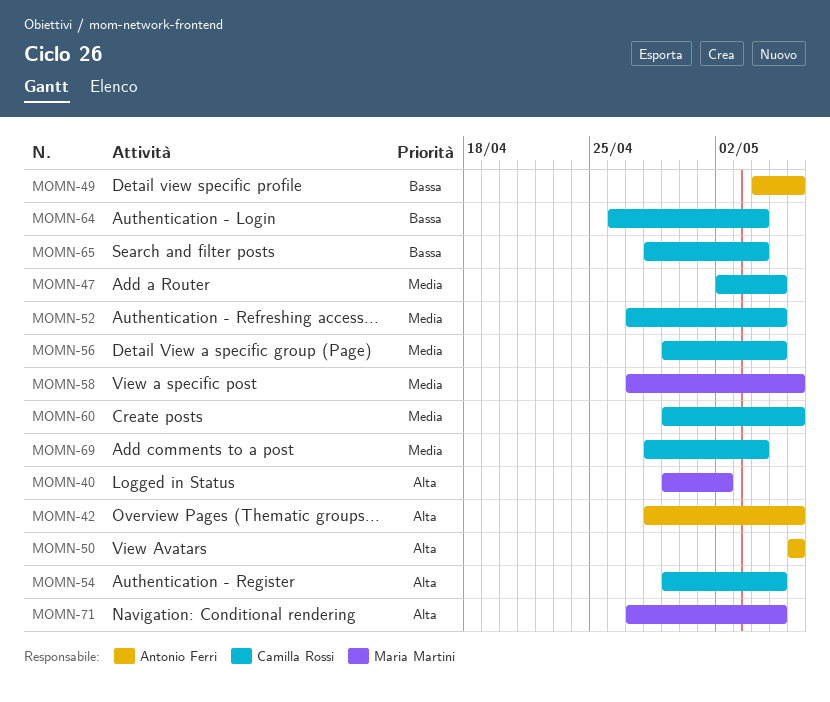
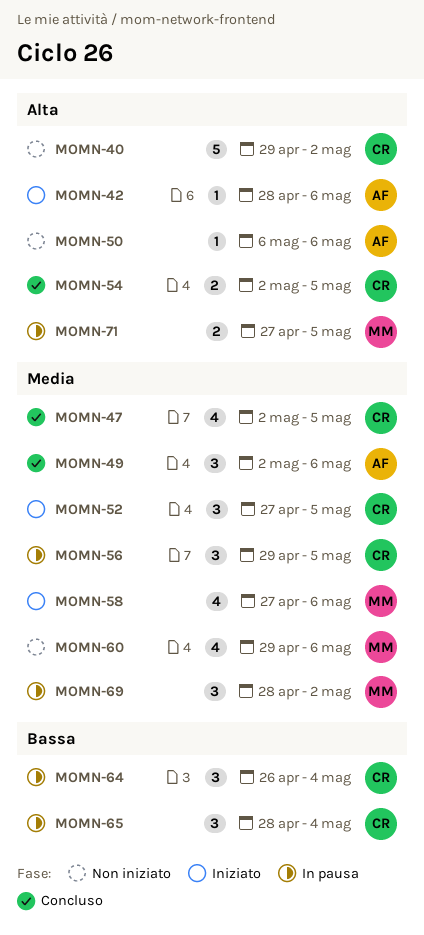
MOMN-40, owner: Maria Martini -> Camilla Rossi
MOMN-49, priority: Bassa -> Media
MOMN-49, start: May 4 -> May 2
MOMN-54, start: Apr 29 -> May 2
MOMN-60, owner: Camilla Rossi -> Maria Martini
MOMN-69, owner: Camilla Rossi -> Maria Martini
MOMN-69, due: May 4 -> May 2

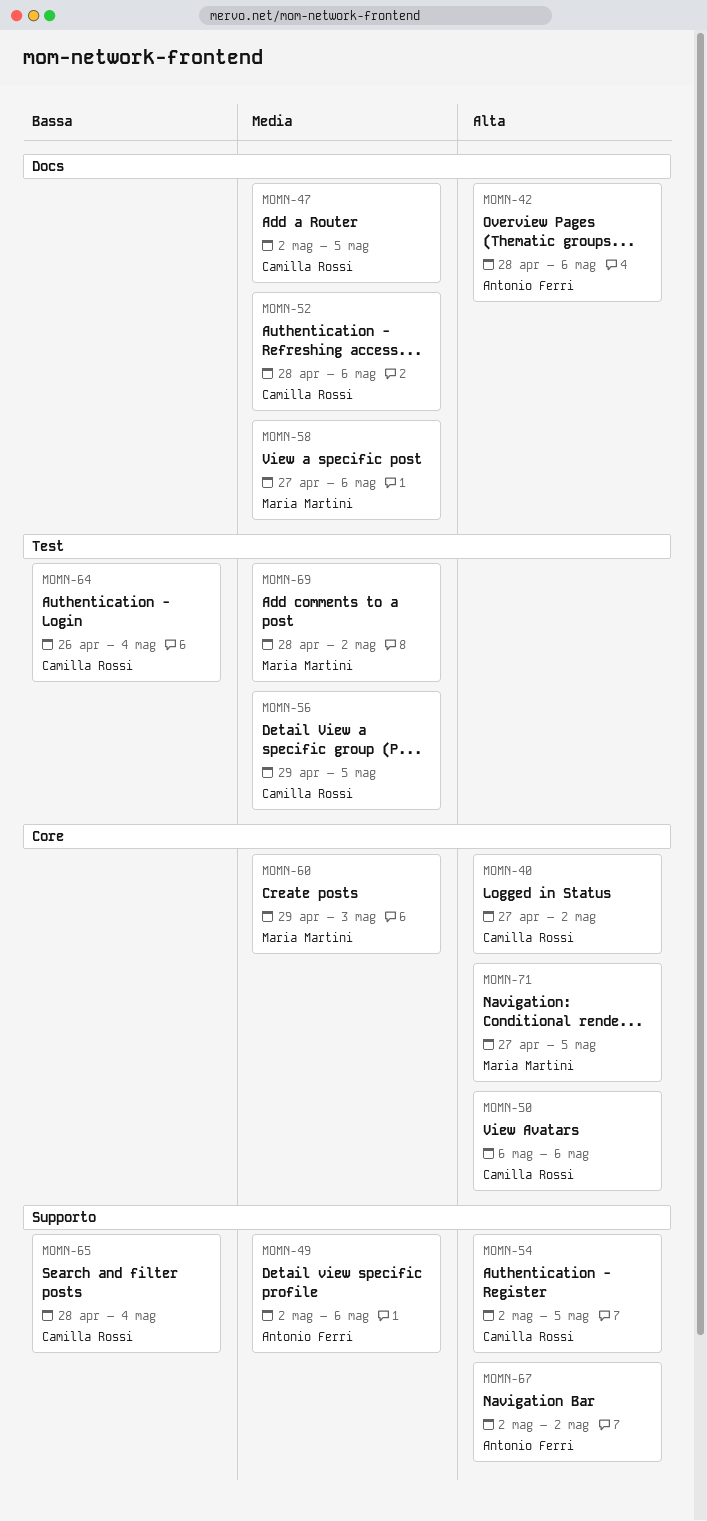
MOMN-40, start: Apr 29 -> Apr 27
MOMN-50, owner: Antonio Ferri -> Camilla Rossi
MOMN-52, start: Apr 27 -> Apr 28
MOMN-52, due: May 5 -> May 6
MOMN-60, due: May 6 -> May 3
MOMN-67: none -> present

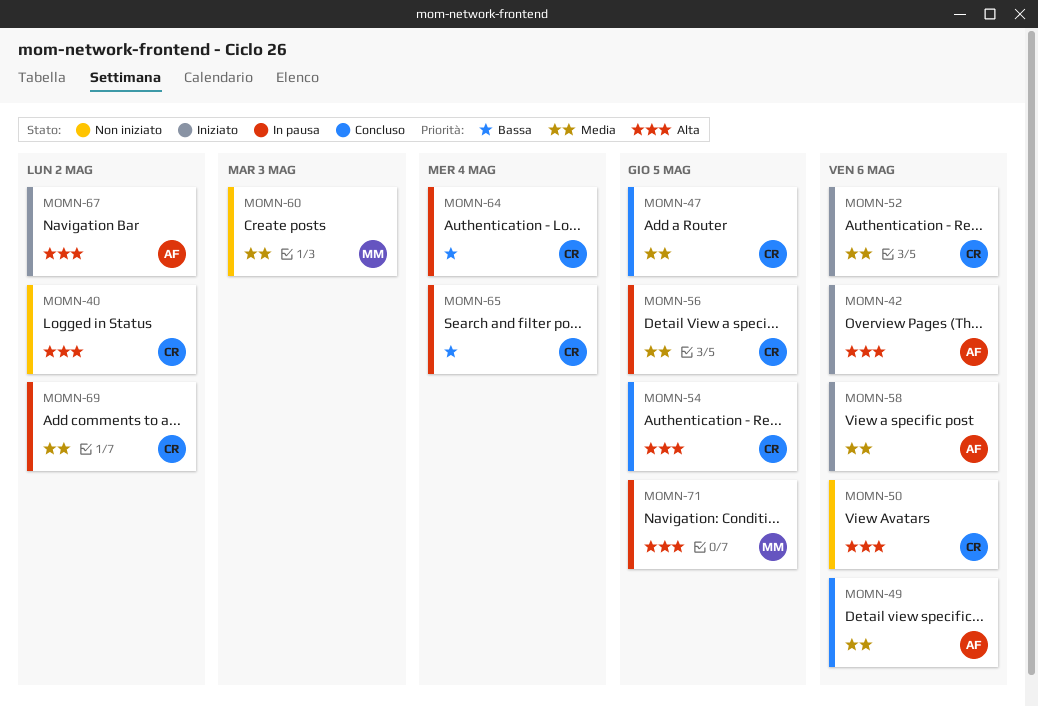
MOMN-58, owner: Maria Martini -> Antonio Ferri
MOMN-69, owner: Maria Martini -> Camilla Rossi

